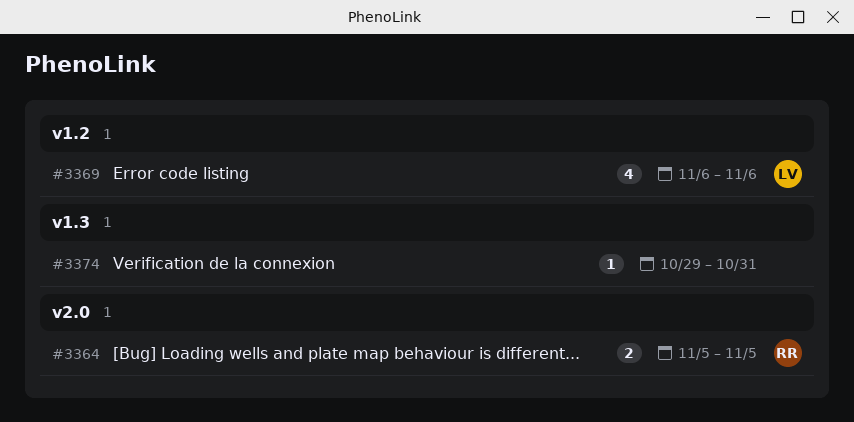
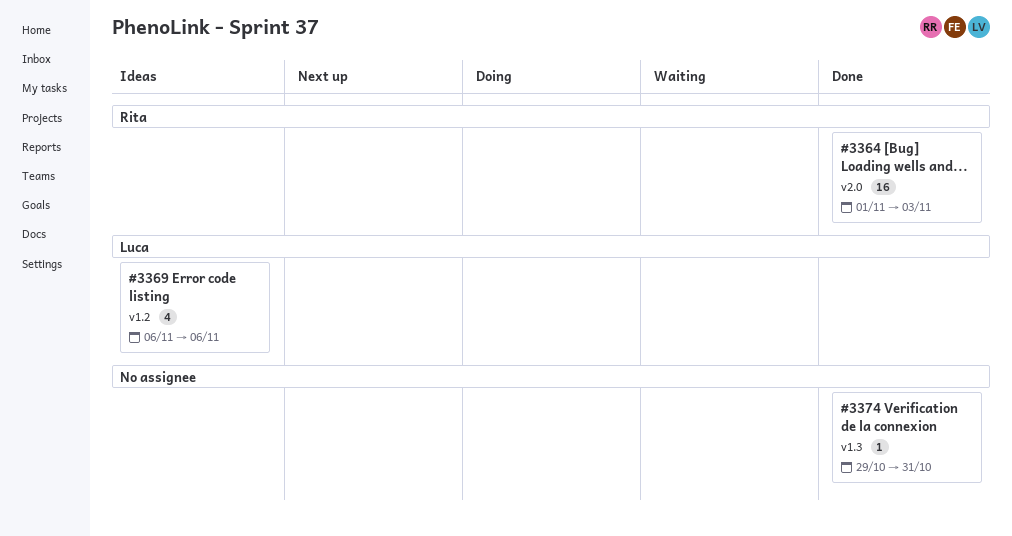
#3364, estimate: 2 -> 16
#3364, start: Nov 5 -> Nov 1
#3364, due: Nov 5 -> Nov 3

